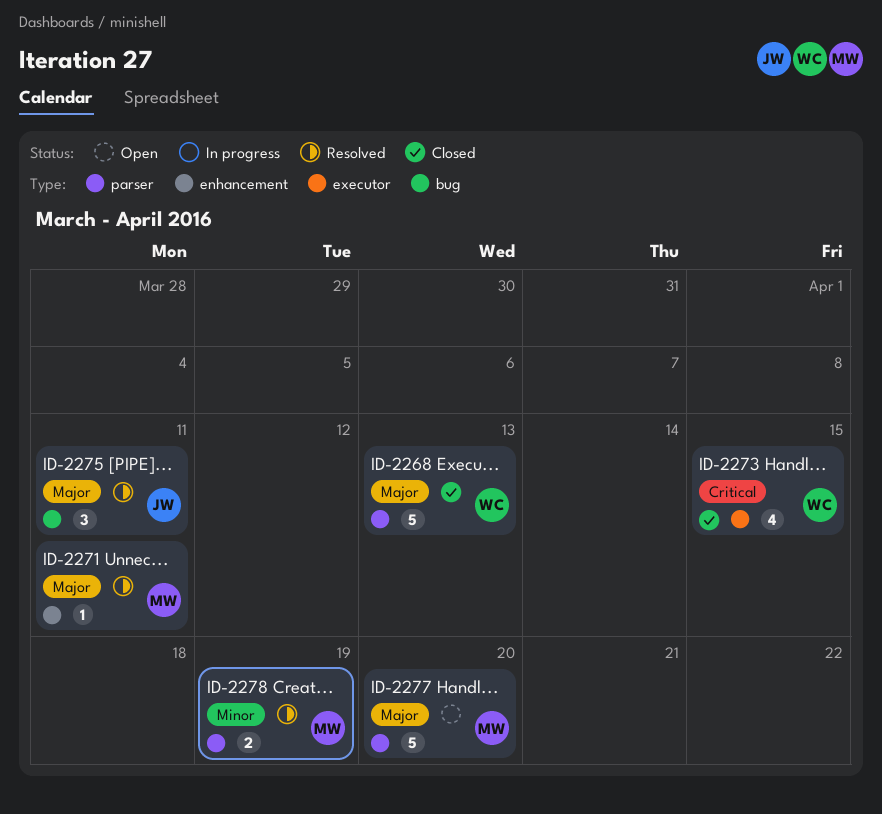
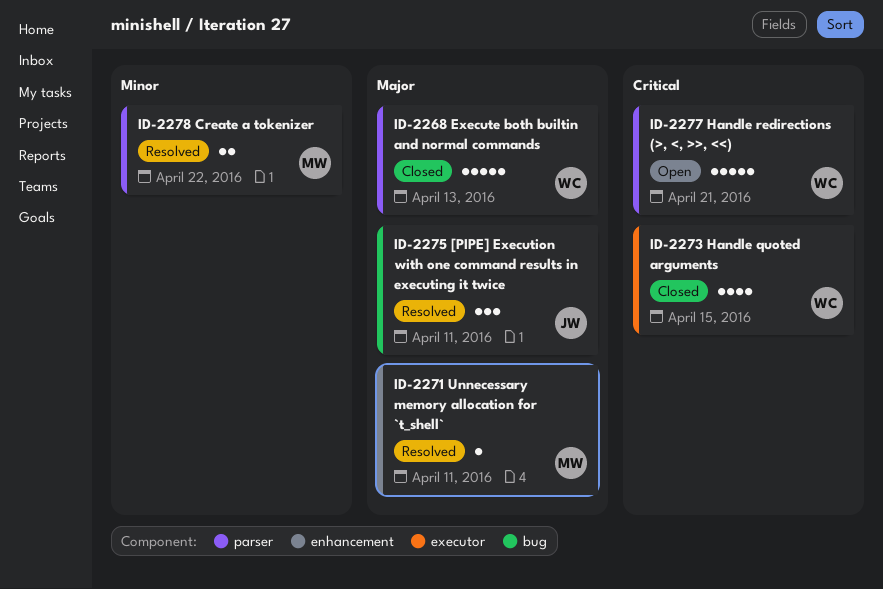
ID-2277, owner: MW -> WC
ID-2277, priority: Major -> Critical
ID-2277, due: Apr 20 -> Apr 21
ID-2278, due: Apr 19 -> Apr 22

